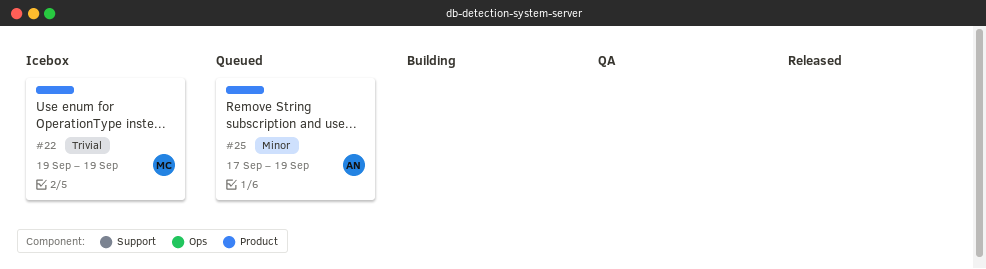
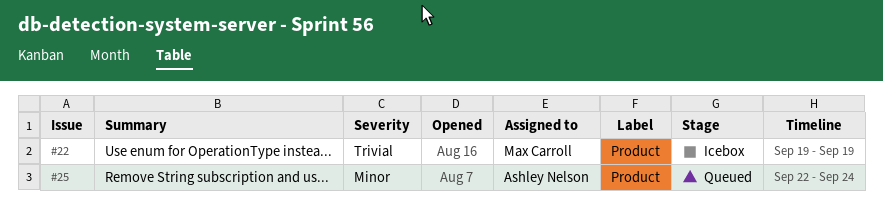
#25, start: Sep 17 -> Sep 22
#25, due: Sep 19 -> Sep 24

